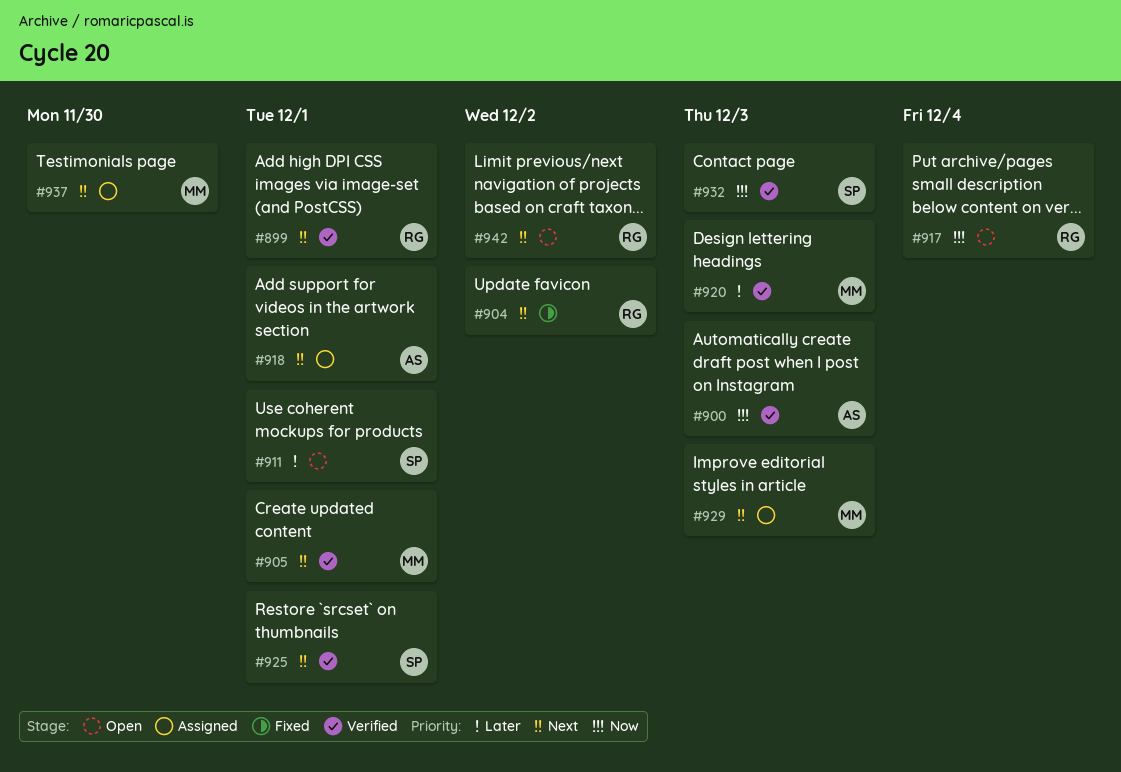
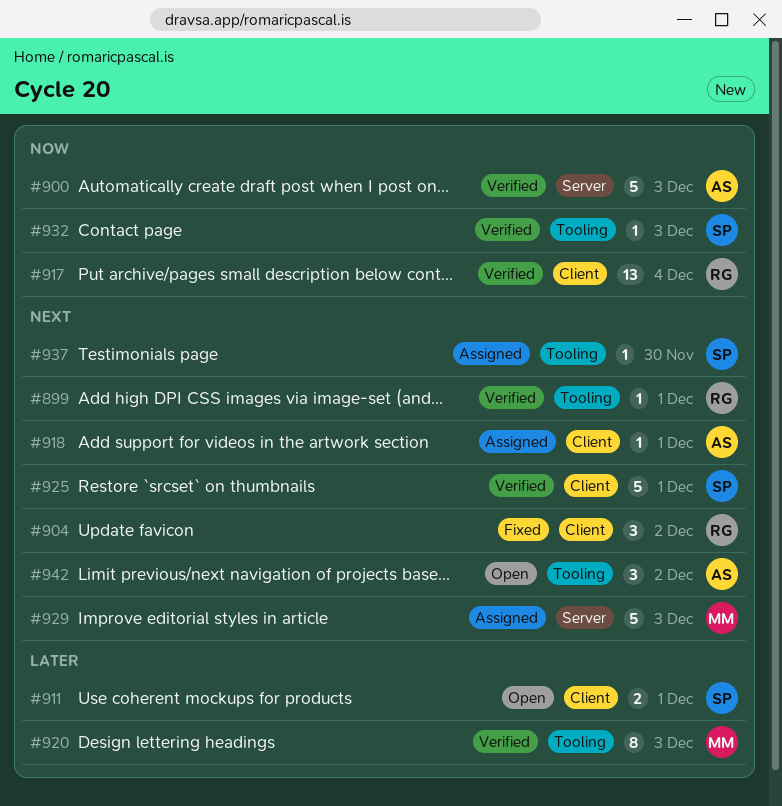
#905: present -> none
#917, status: Open -> Verified
#937, owner: MM -> SP
#942, owner: RG -> AS

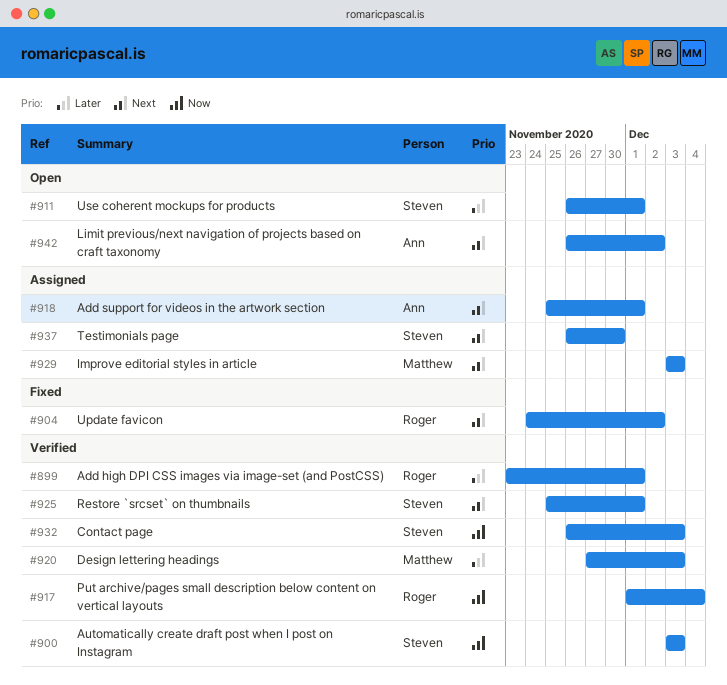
#899, priority: Next -> Later
#900, owner: Ann -> Steven

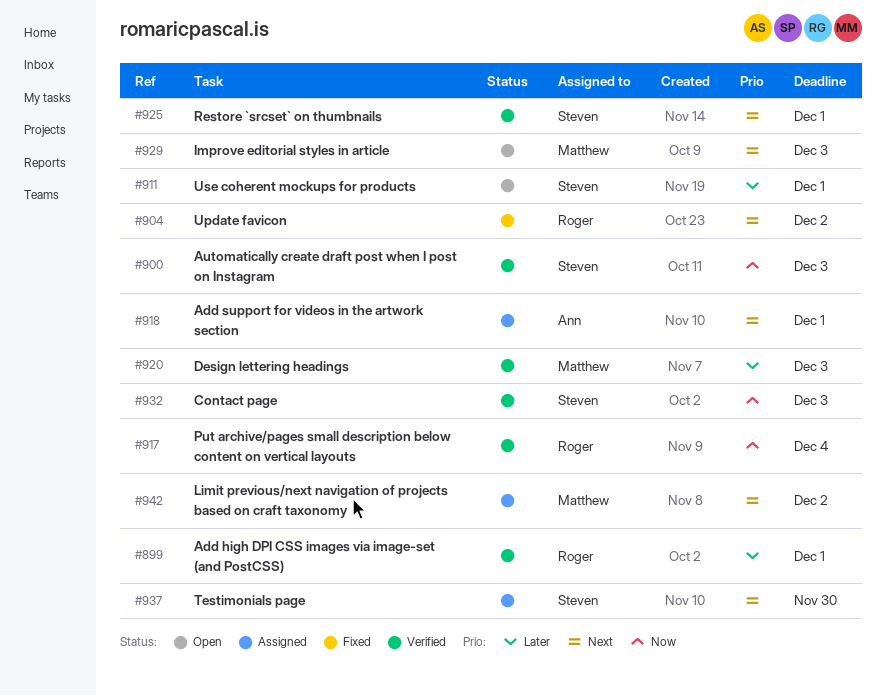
#929, status: Assigned -> Open
#942, status: Open -> Assigned
#942, owner: Ann -> Matthew

